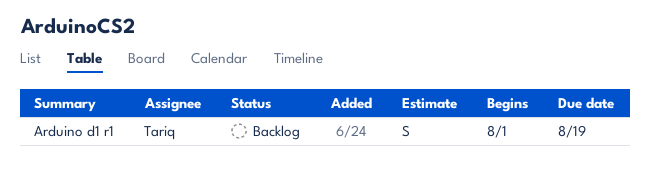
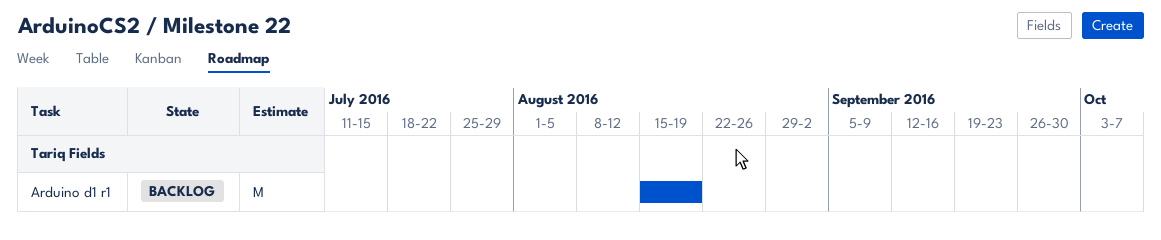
Arduino d1 r1, estimate: S -> M
Arduino d1 r1, start: Aug 1 -> Aug 15

